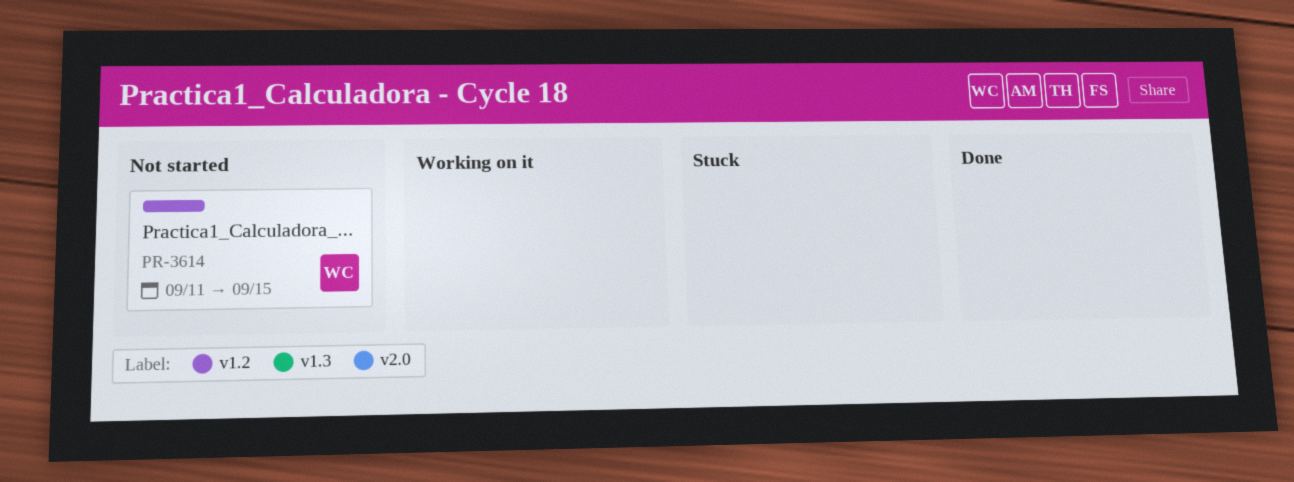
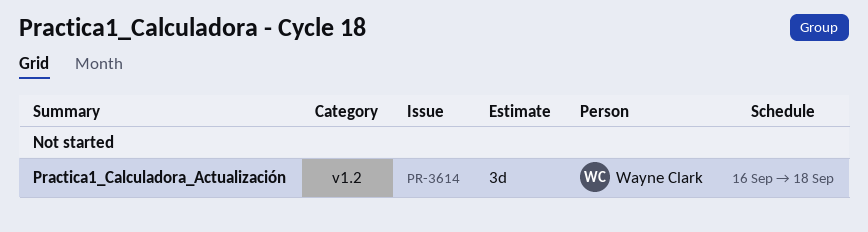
PR-3614, start: Sep 11 -> Sep 16
PR-3614, due: Sep 15 -> Sep 18

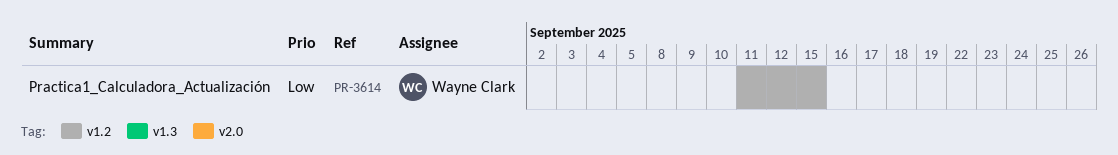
PR-3614, start: Sep 16 -> Sep 11
PR-3614, due: Sep 18 -> Sep 15

